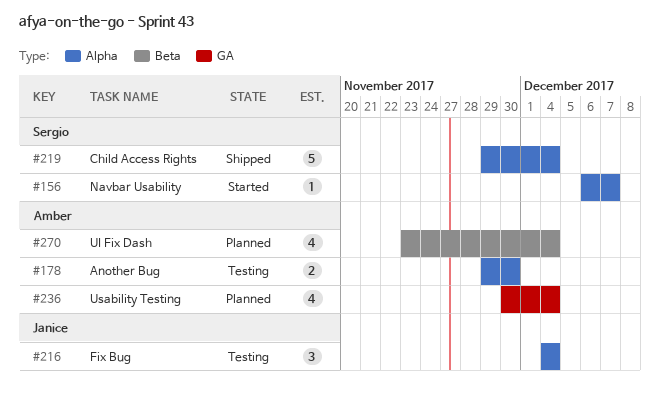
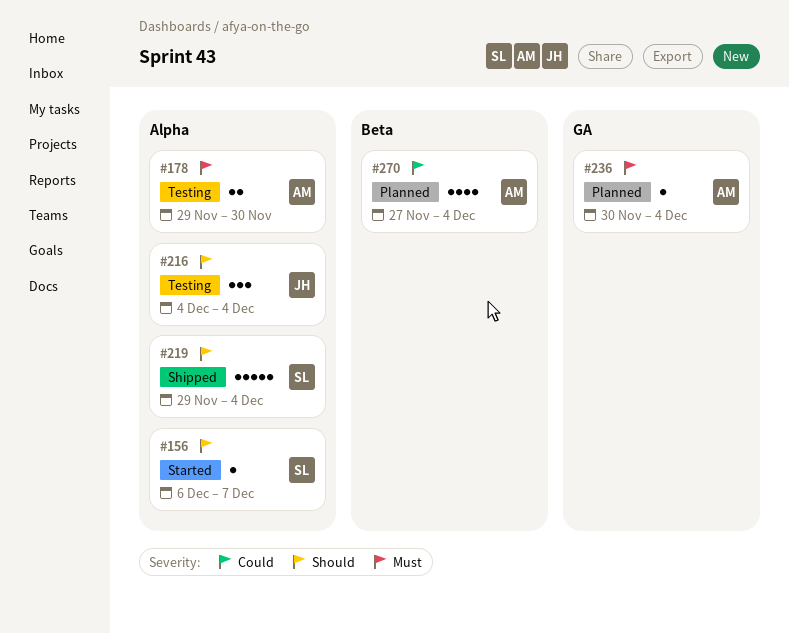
#236, estimate: 4 -> 1
#270, start: Nov 23 -> Nov 27

